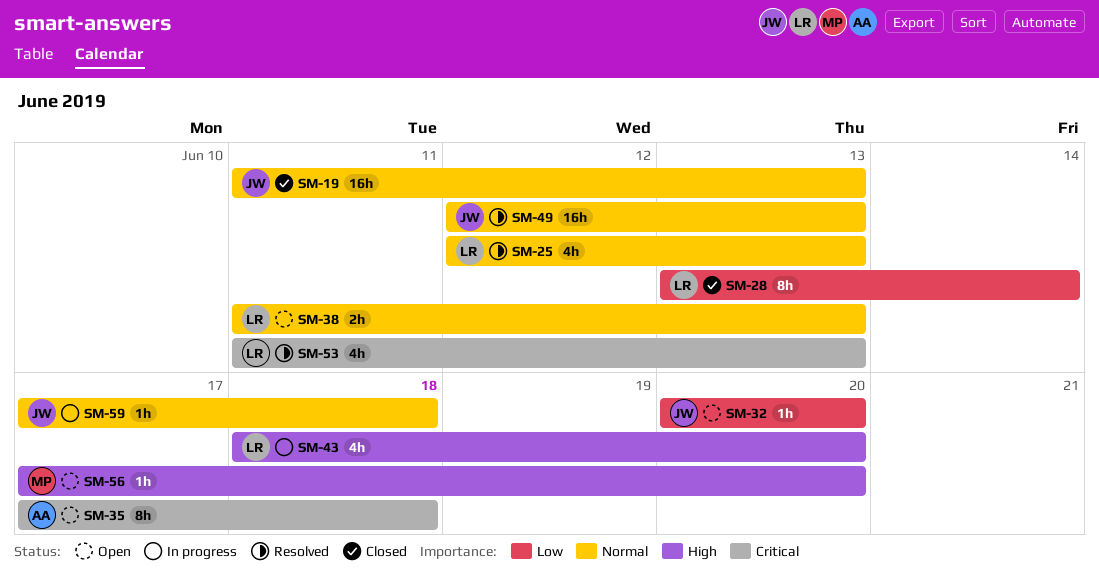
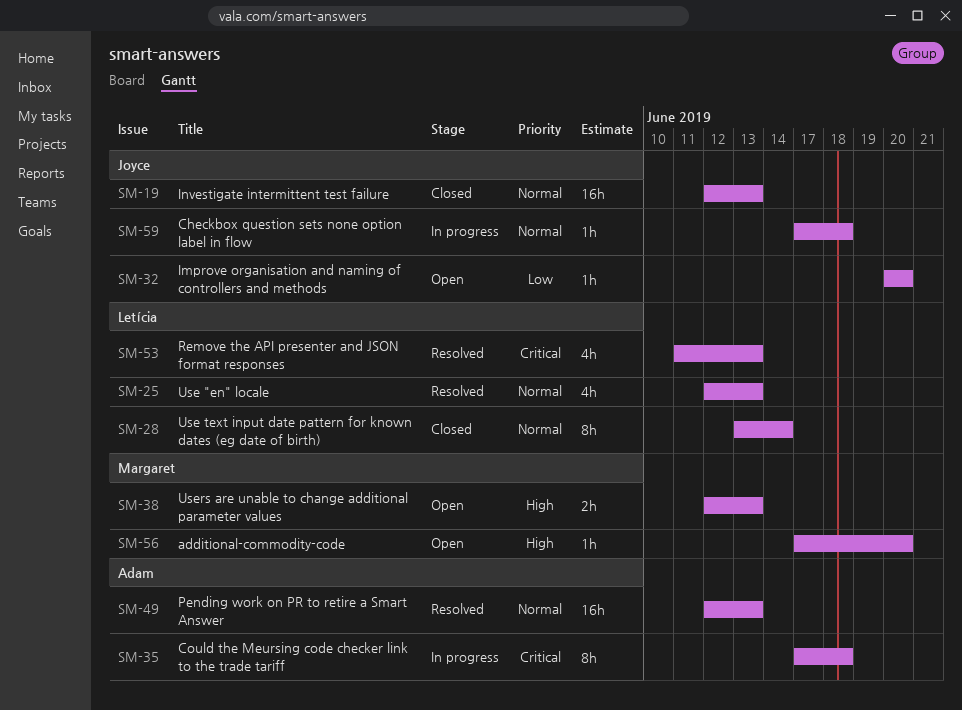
SM-19, start: Jun 11 -> Jun 12
SM-28, priority: Low -> Normal
SM-35, status: Open -> In progress
SM-38, owner: Letícia -> Margaret
SM-38, priority: Normal -> High
SM-38, start: Jun 11 -> Jun 12
SM-43: present -> none
SM-49, owner: Joyce -> Adam

